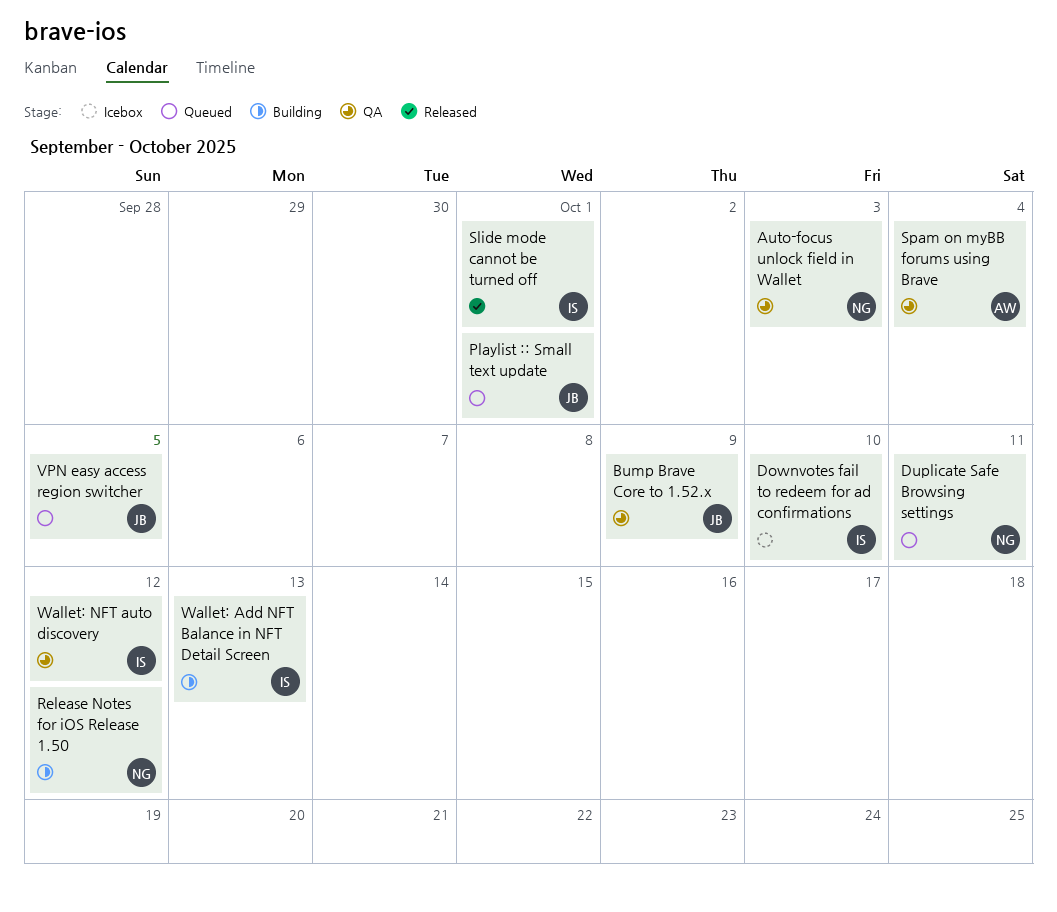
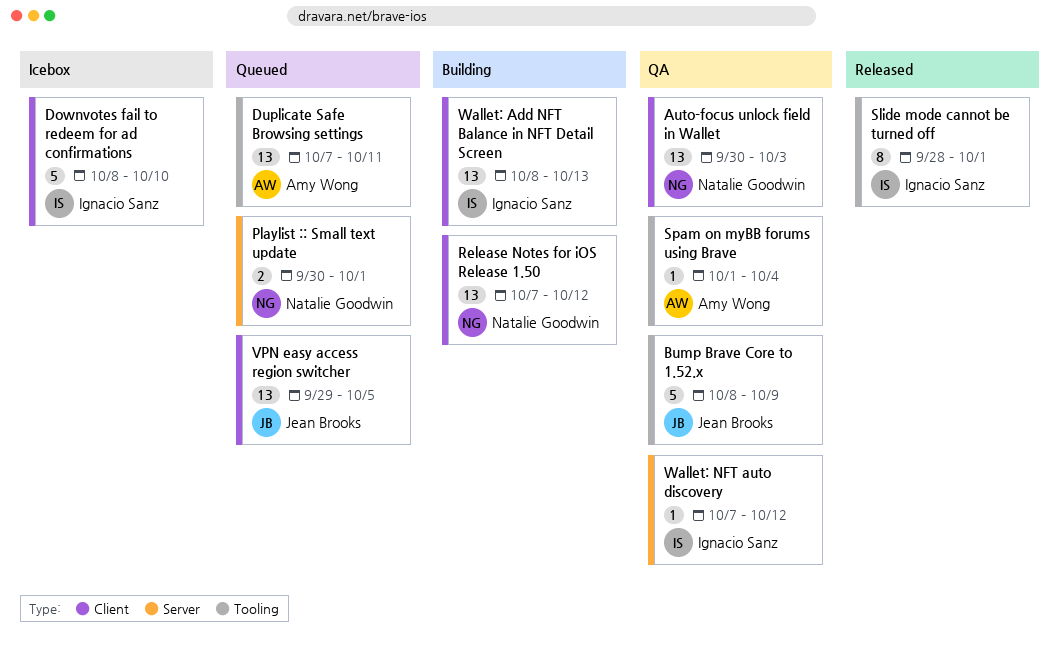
Duplicate Safe Browsing settings, owner: Natalie Goodwin -> Amy Wong
Playlist :: Small text update, owner: Jean Brooks -> Natalie Goodwin

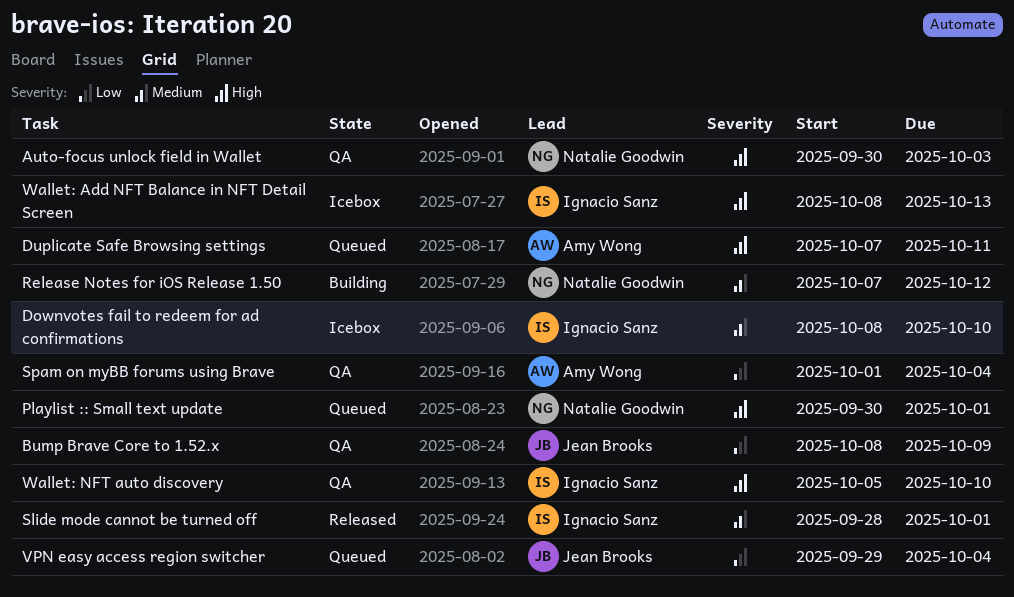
VPN easy access region switcher, due: Oct 5 -> Oct 4
Wallet: Add NFT Balance in NFT Detail Screen, status: Building -> Icebox
Wallet: NFT auto discovery, start: Oct 7 -> Oct 5
Wallet: NFT auto discovery, due: Oct 12 -> Oct 10

